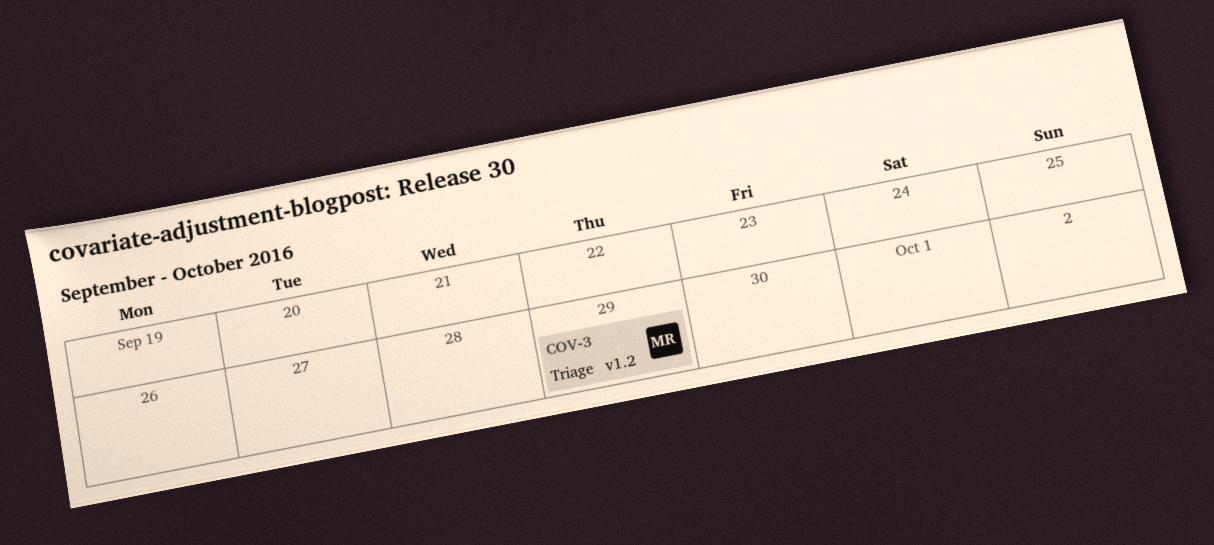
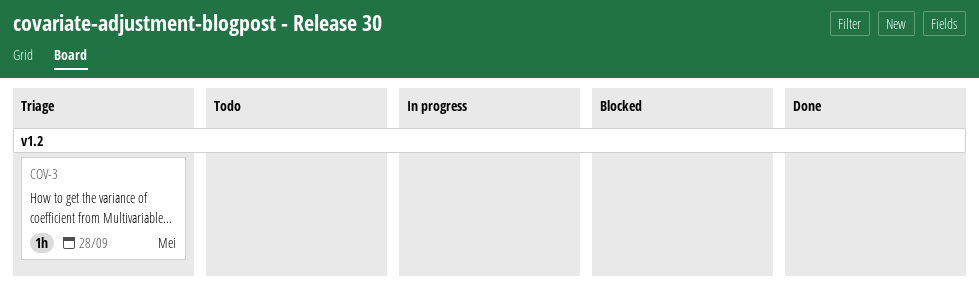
COV-3, due: Sep 29 -> Sep 28

